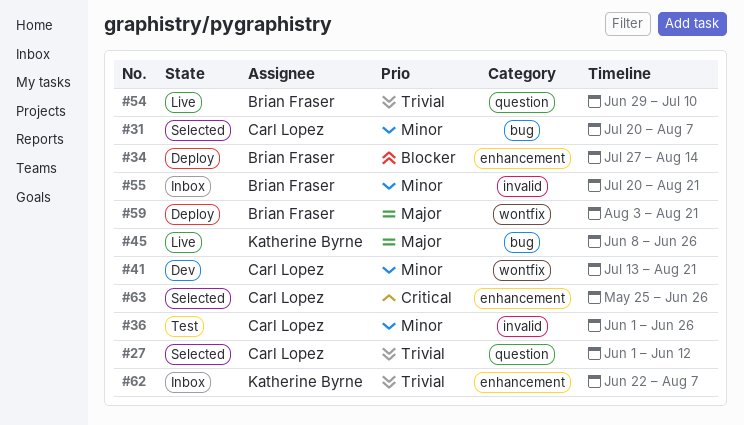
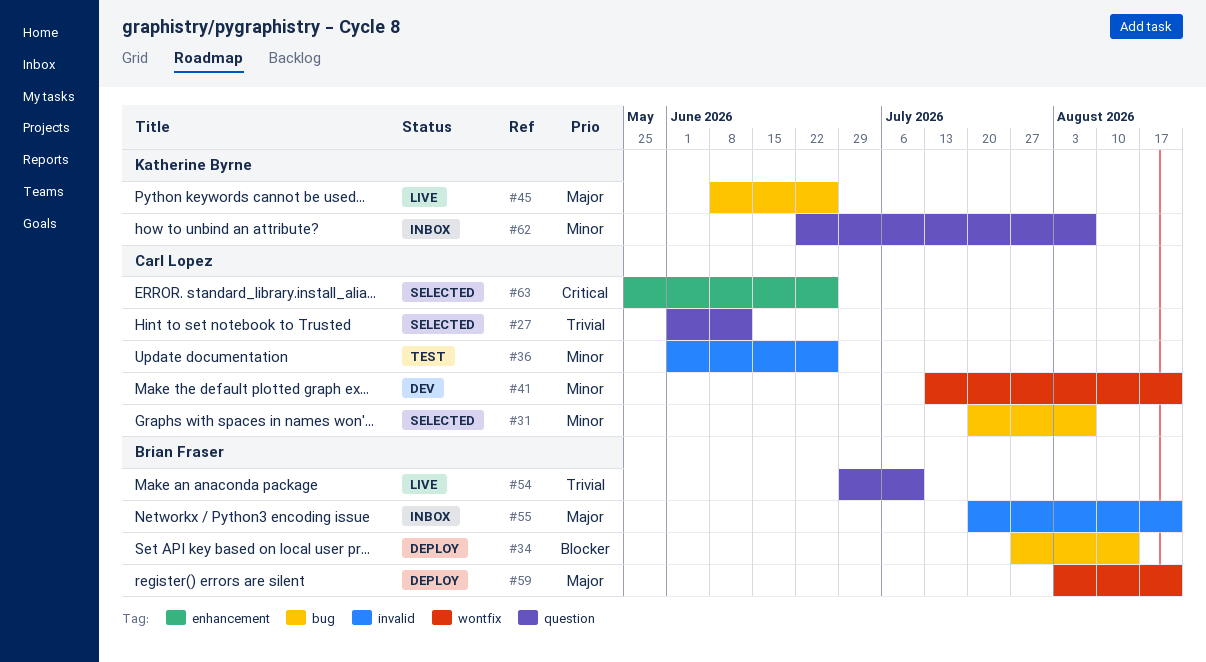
#34, label: enhancement -> bug
#55, priority: Minor -> Major
#62, priority: Trivial -> Minor
#62, label: enhancement -> question

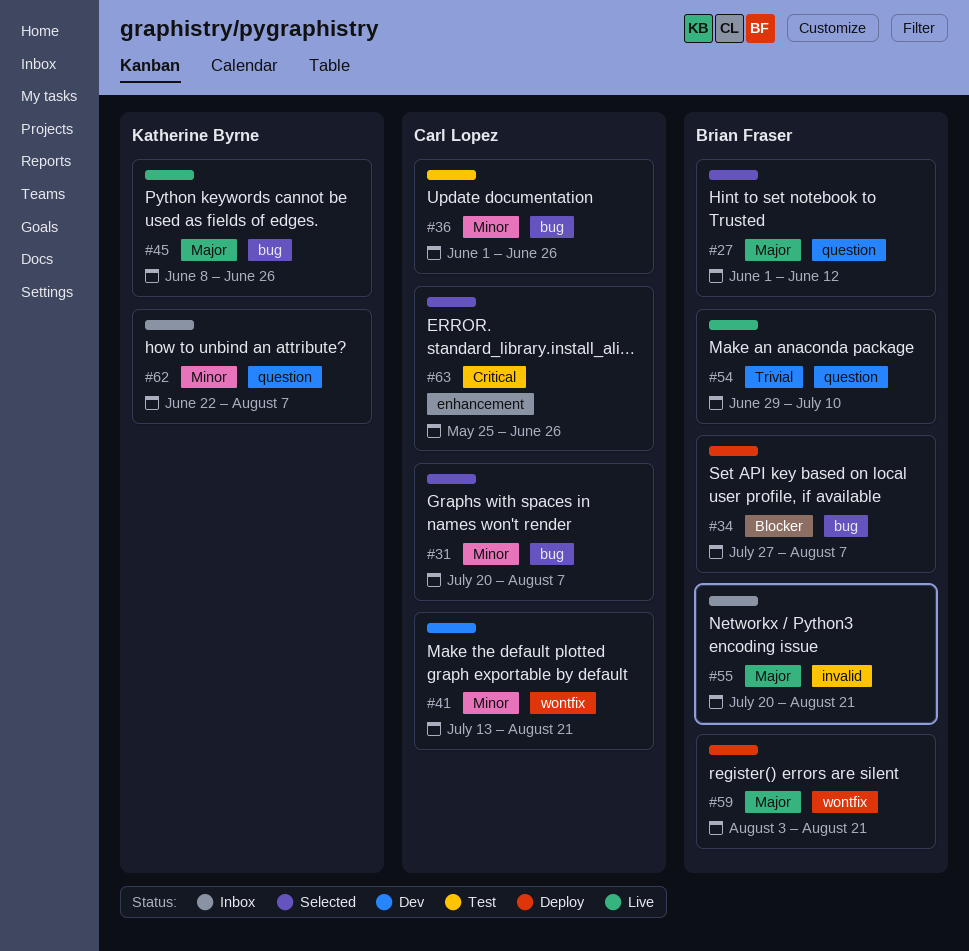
#27, owner: Carl Lopez -> Brian Fraser
#27, priority: Trivial -> Major
#34, due: Aug 14 -> Aug 7
#36, label: invalid -> bug

